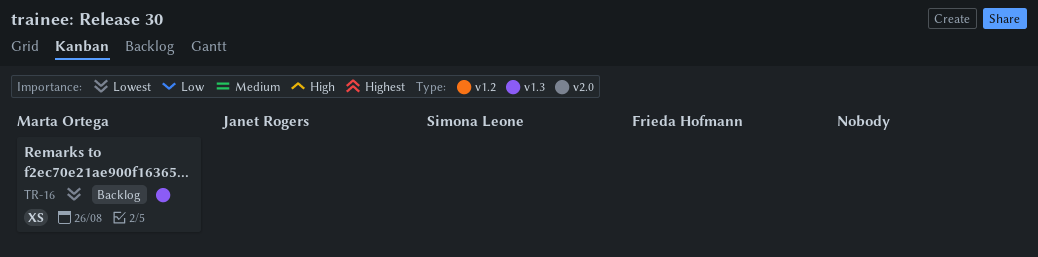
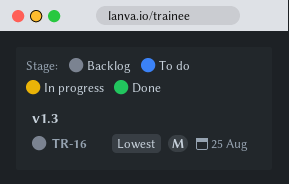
TR-16, estimate: XS -> M
TR-16, due: Aug 26 -> Aug 25

